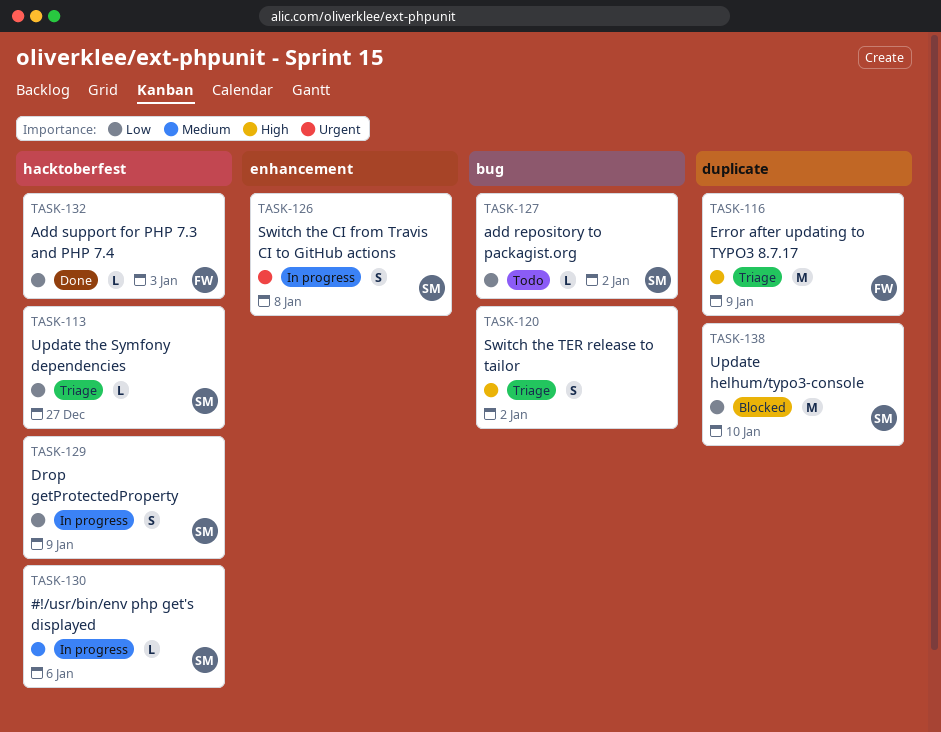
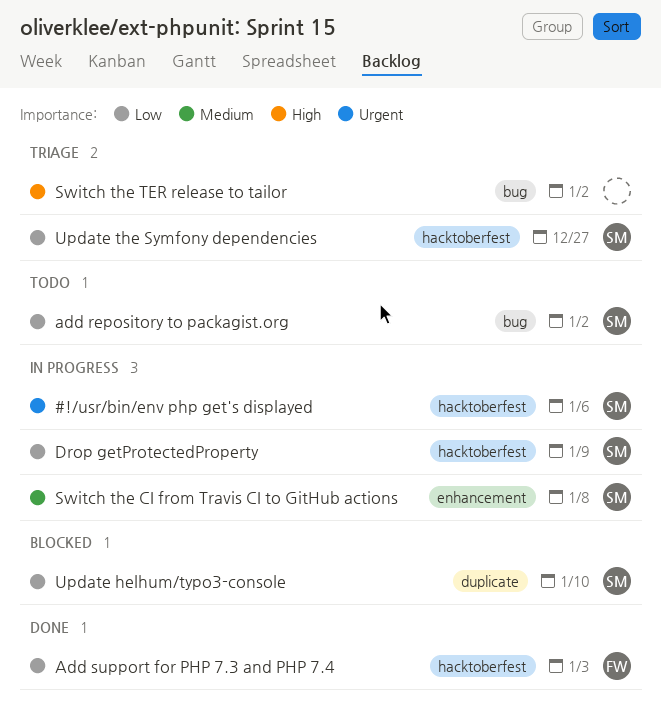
#!/usr/bin/env php get's displayed, priority: Medium -> Urgent
Error after updating to TYPO3 8.7.17: present -> none
Switch the CI from Travis CI to GitHub actions, priority: Urgent -> Medium

